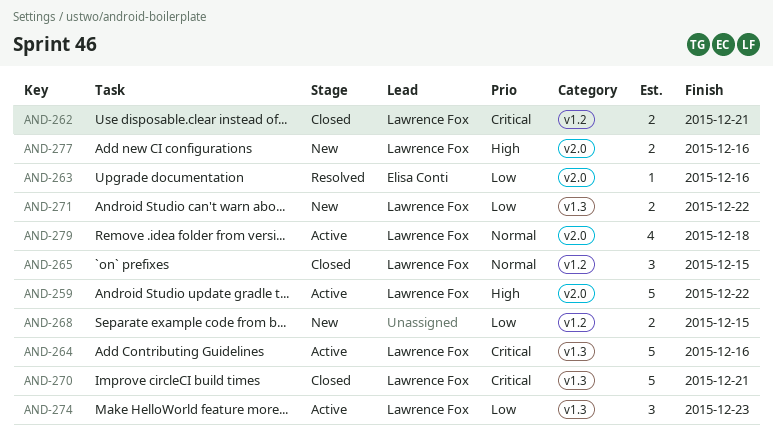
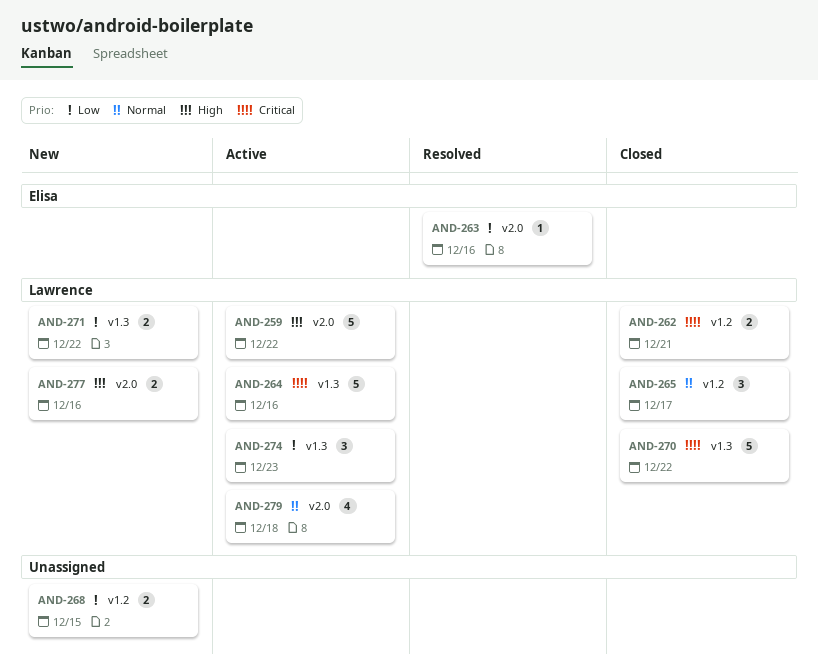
AND-265, due: Dec 15 -> Dec 17
AND-270, due: Dec 21 -> Dec 22

